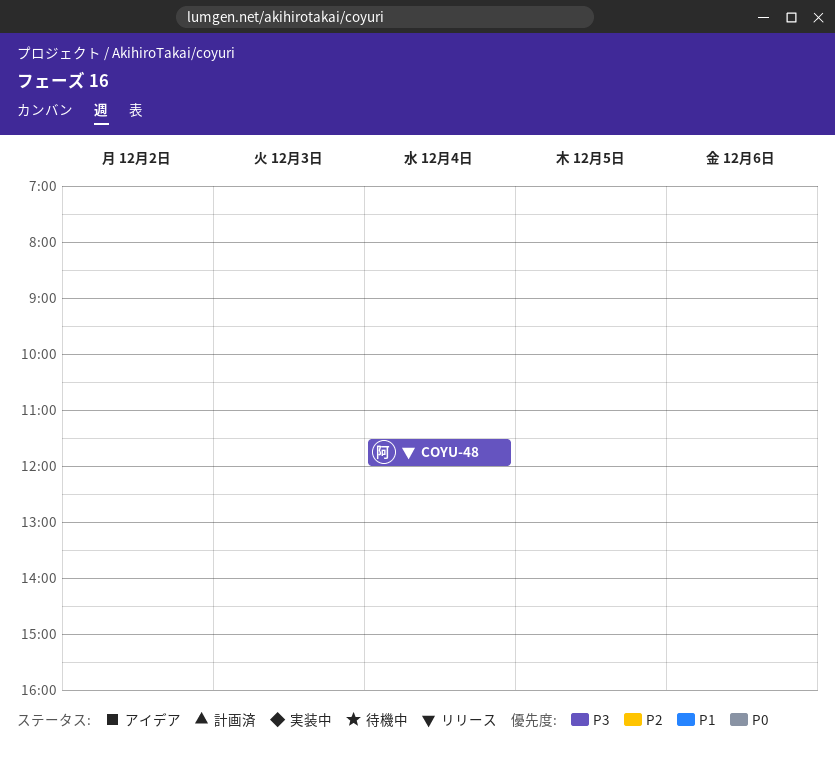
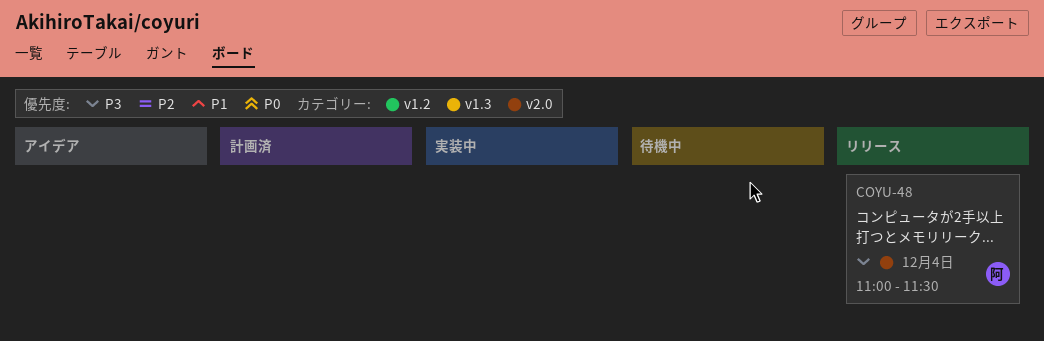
COYU-48, begins: 11:30 -> 11:00
COYU-48, ends: 12:00 -> 11:30

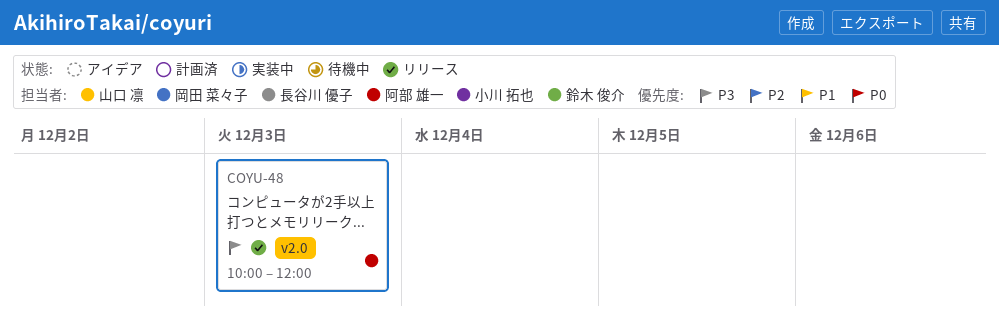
COYU-48, day: Dec 4 -> Dec 3
COYU-48, begins: 11:00 -> 10:00
COYU-48, ends: 11:30 -> 12:00

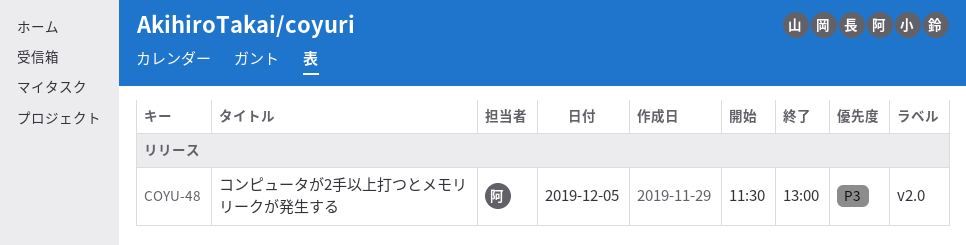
COYU-48, day: Dec 3 -> Dec 5
COYU-48, begins: 10:00 -> 11:30
COYU-48, ends: 12:00 -> 13:00

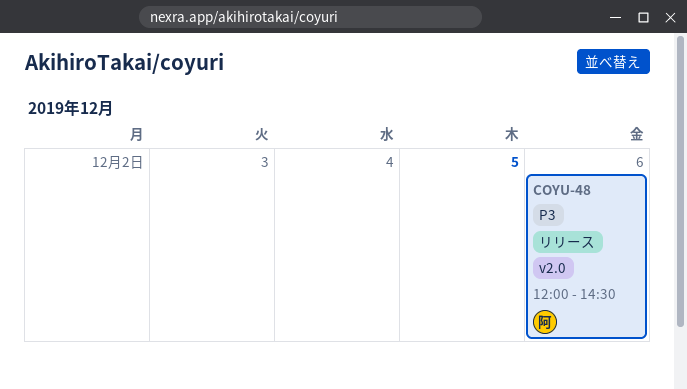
COYU-48, day: Dec 5 -> Dec 6
COYU-48, begins: 11:30 -> 12:00
COYU-48, ends: 13:00 -> 14:30

